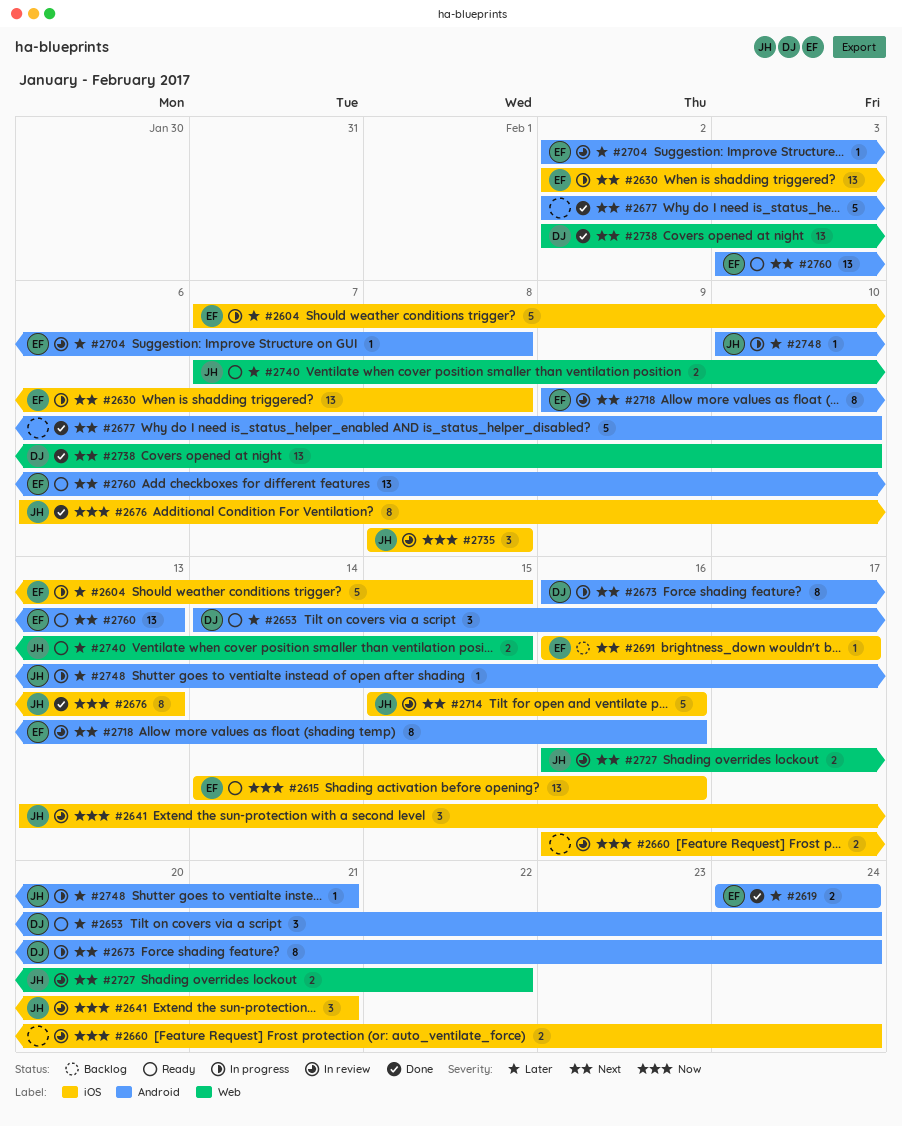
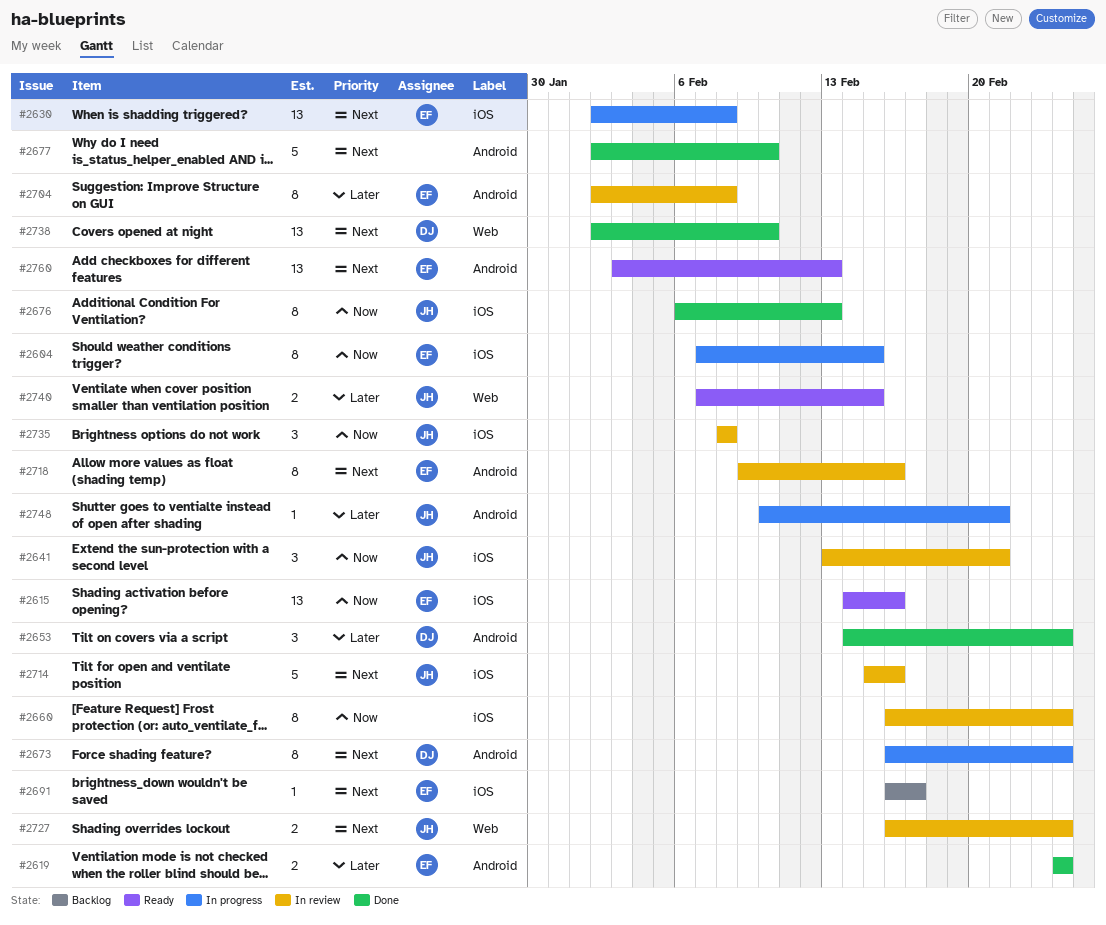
#2604, priority: Later -> Now
#2604, estimate: 5 -> 8
#2653, status: Ready -> Done
#2660, estimate: 2 -> 8
#2704, estimate: 1 -> 8
#2727, due: Feb 22 -> Feb 24

